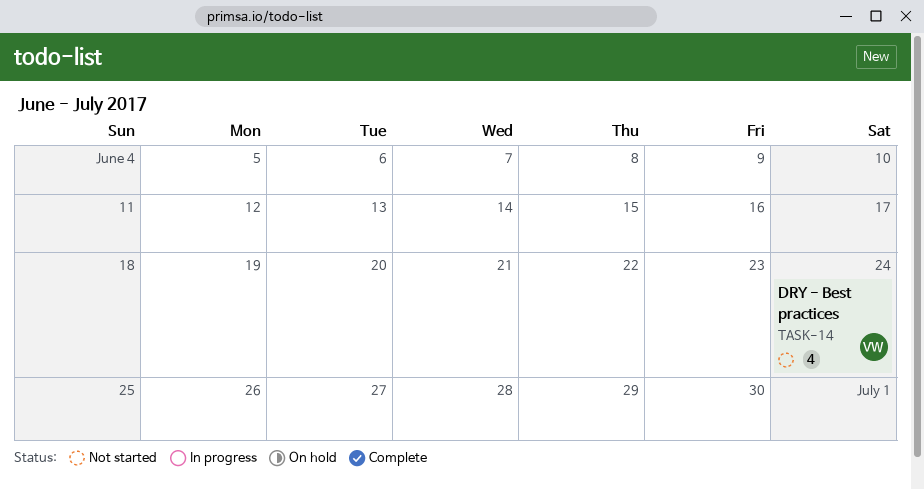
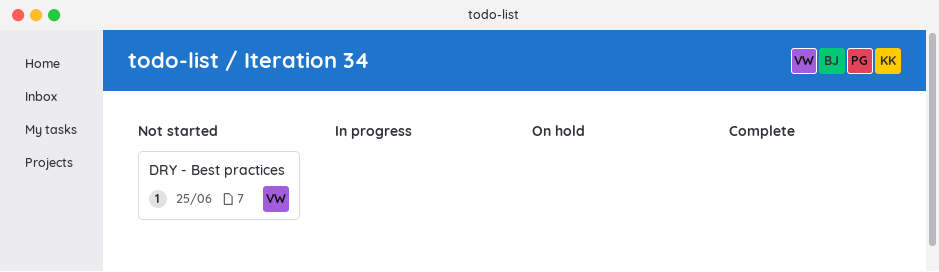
DRY - Best practices, estimate: 4 -> 1
DRY - Best practices, due: Jun 24 -> Jun 25

